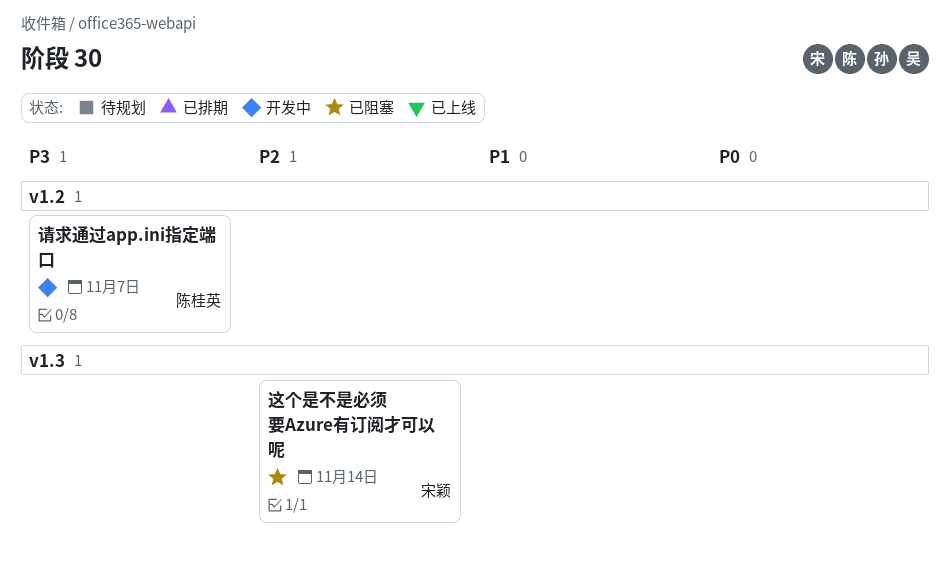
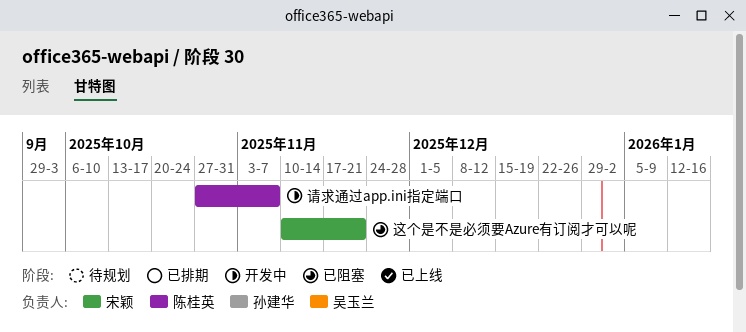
这个是不是必须要Azure有订阅才可以呢, due: Nov 14 -> Nov 21

